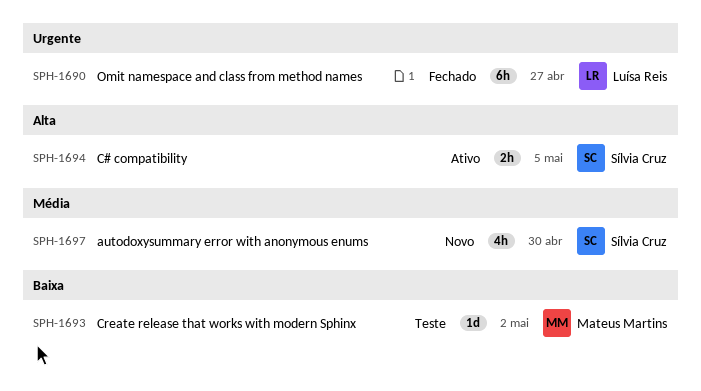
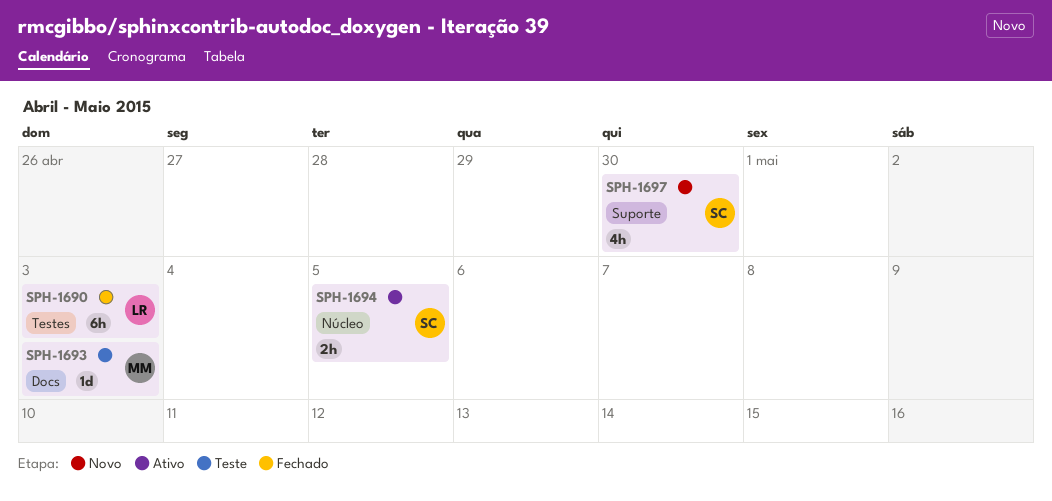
SPH-1690, due: Apr 27 -> May 3
SPH-1693, due: May 2 -> May 3

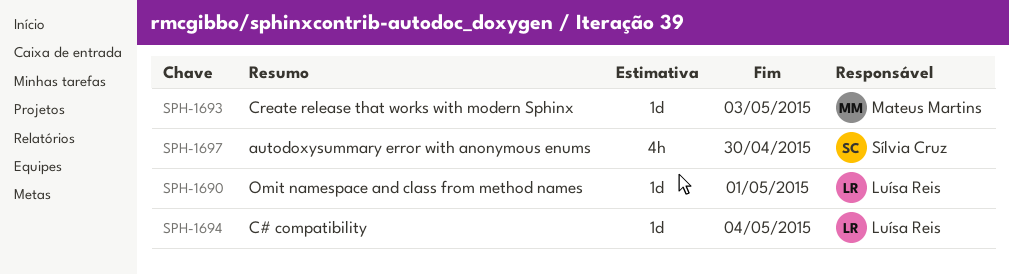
SPH-1690, estimate: 6h -> 1d
SPH-1690, due: May 3 -> May 1
SPH-1694, owner: Sílvia Cruz -> Luísa Reis
SPH-1694, estimate: 2h -> 1d
SPH-1694, due: May 5 -> May 4

